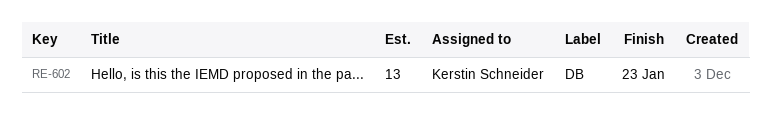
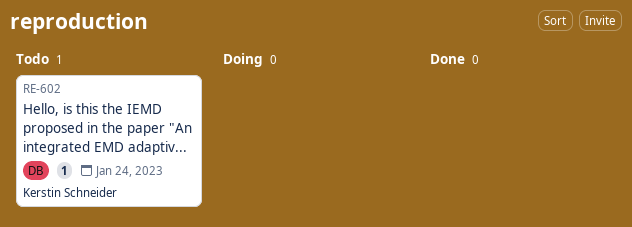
RE-602, estimate: 13 -> 1
RE-602, due: Jan 23 -> Jan 24

